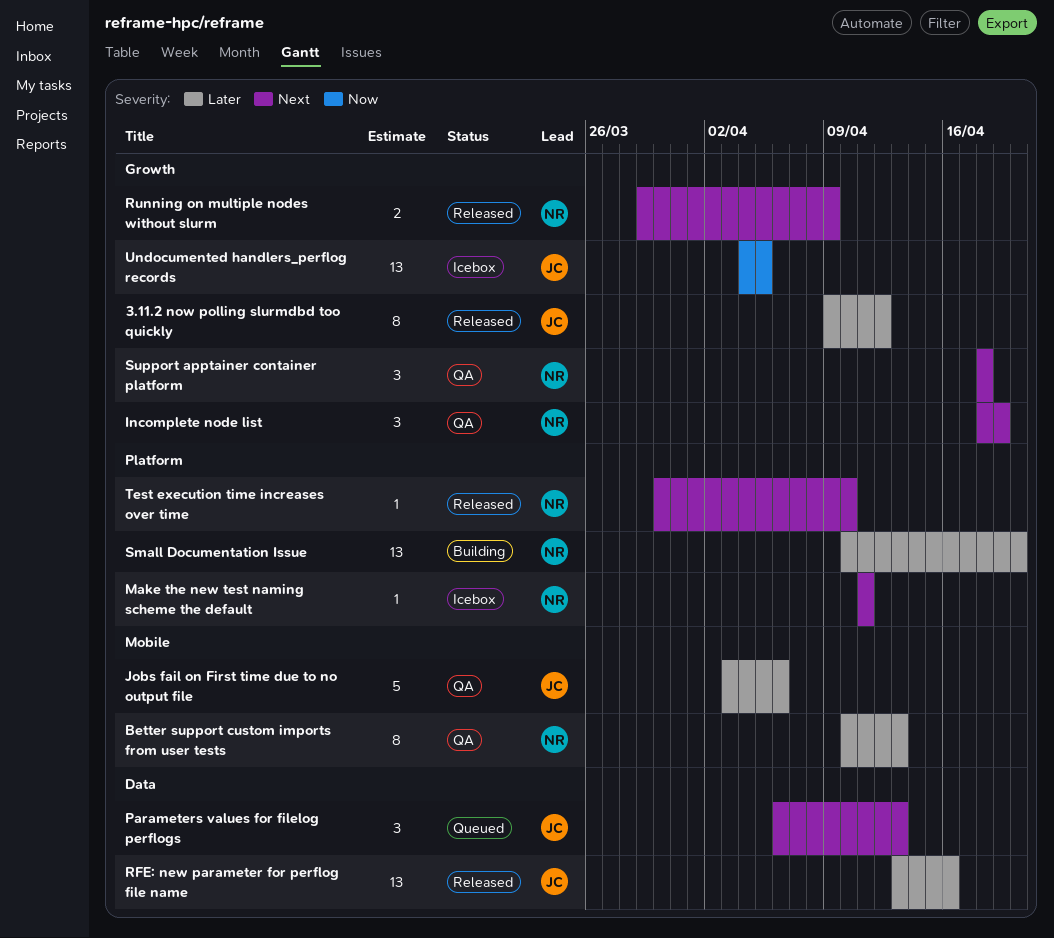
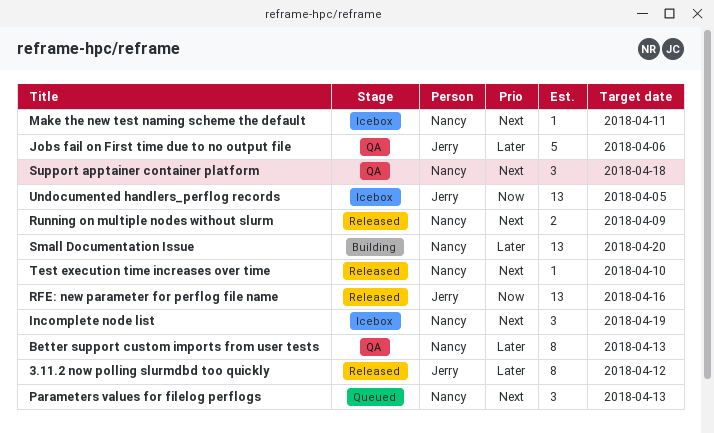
Incomplete node list, status: QA -> Icebox
Parameters values for filelog perflogs, owner: Jerry -> Nancy
RFE: new parameter for perflog file name, priority: Later -> Now

